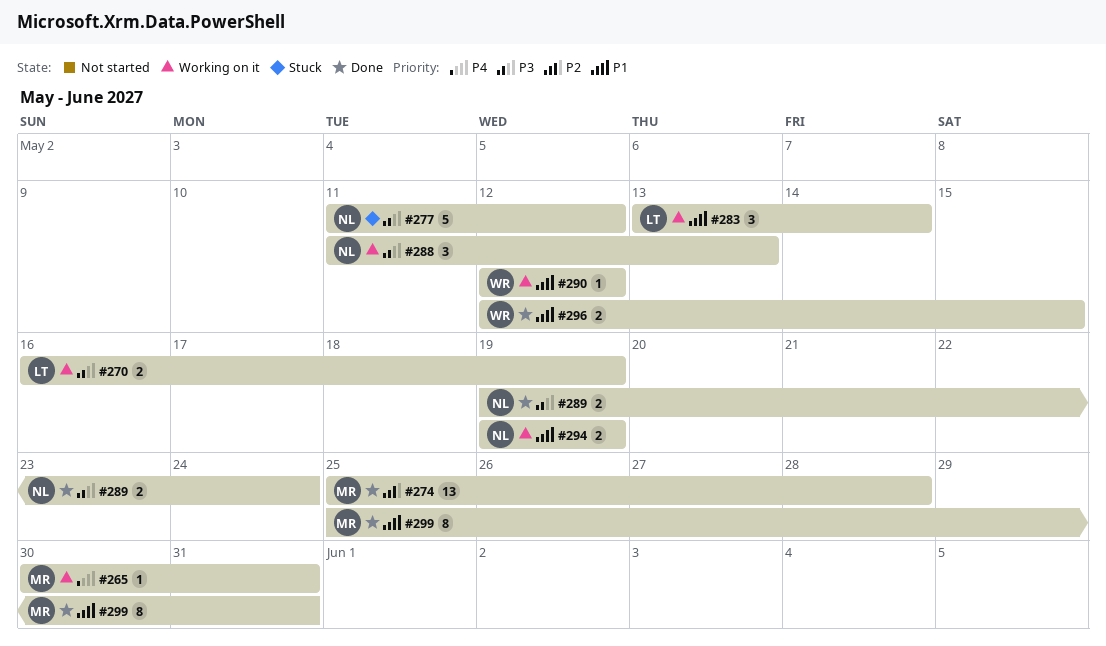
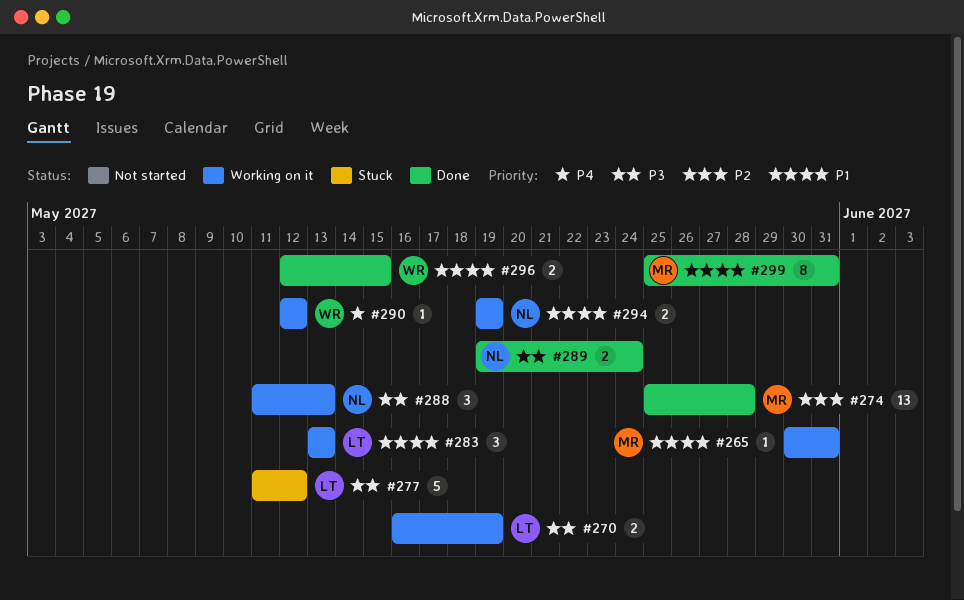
#265, priority: P4 -> P1
#277, owner: NL -> LT
#283, due: May 14 -> May 13
#290, priority: P1 -> P4

